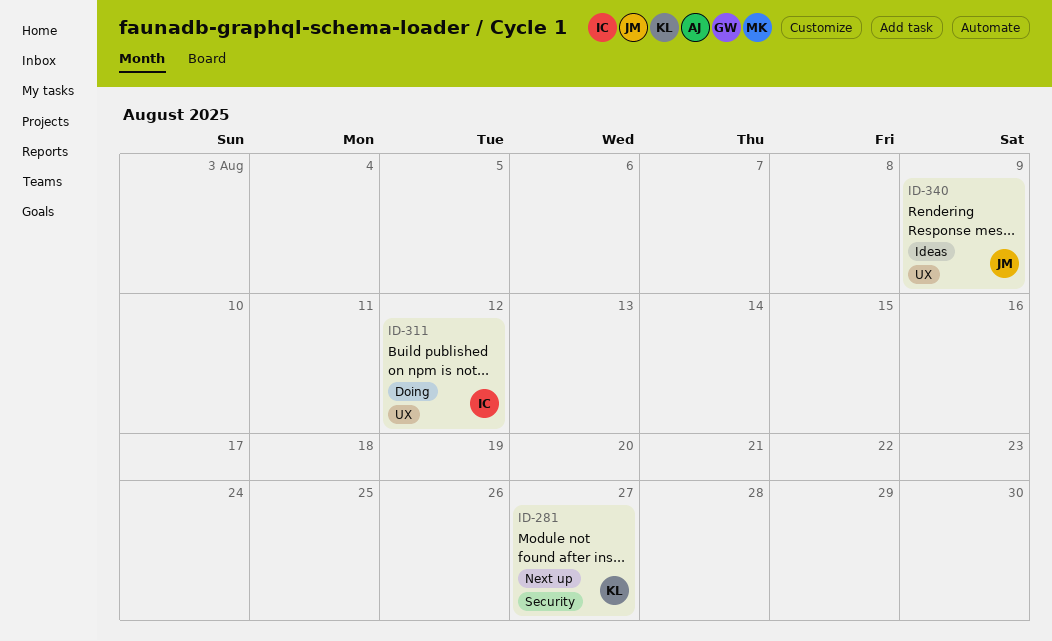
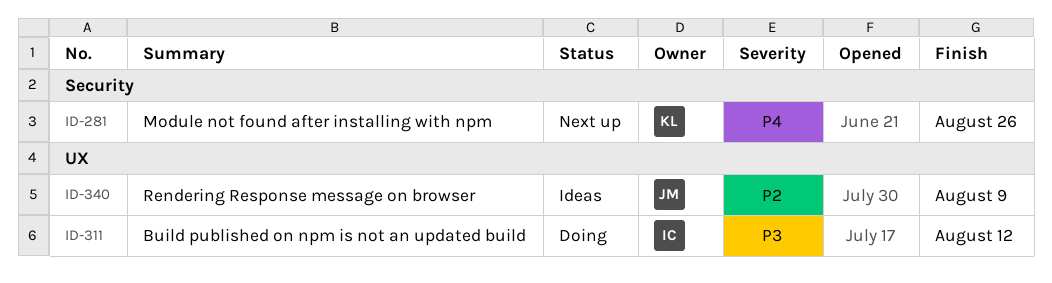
ID-281, due: Aug 27 -> Aug 26

